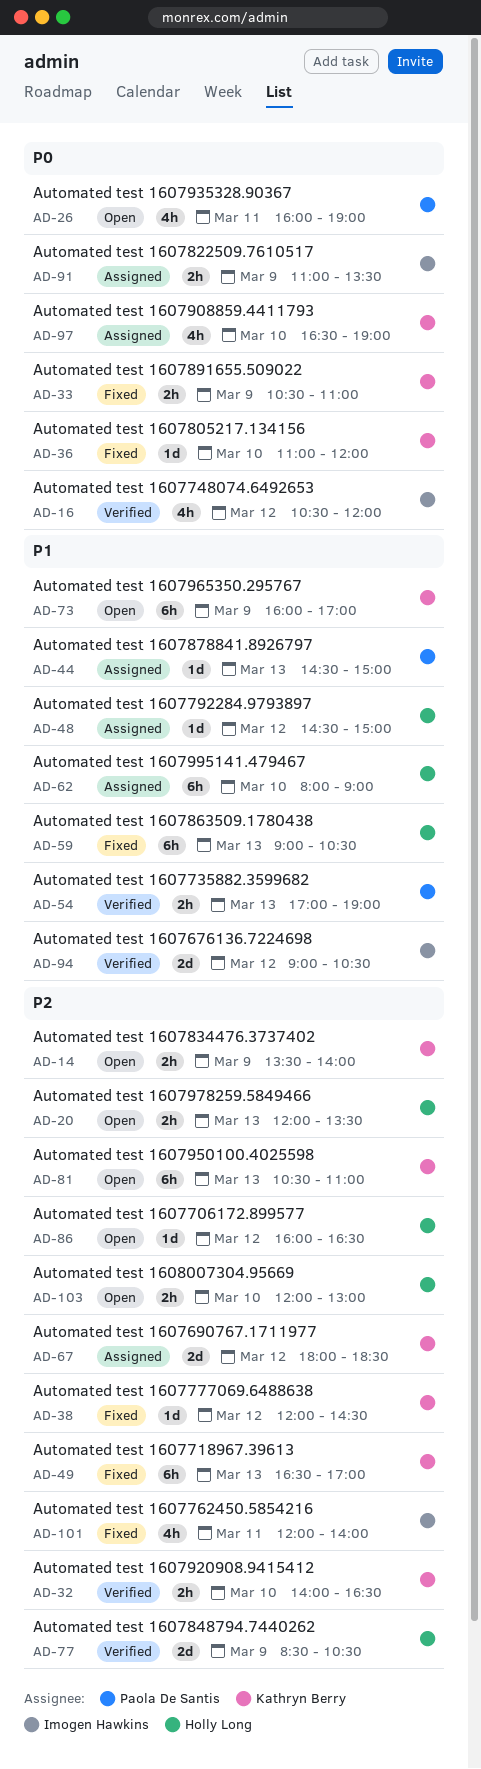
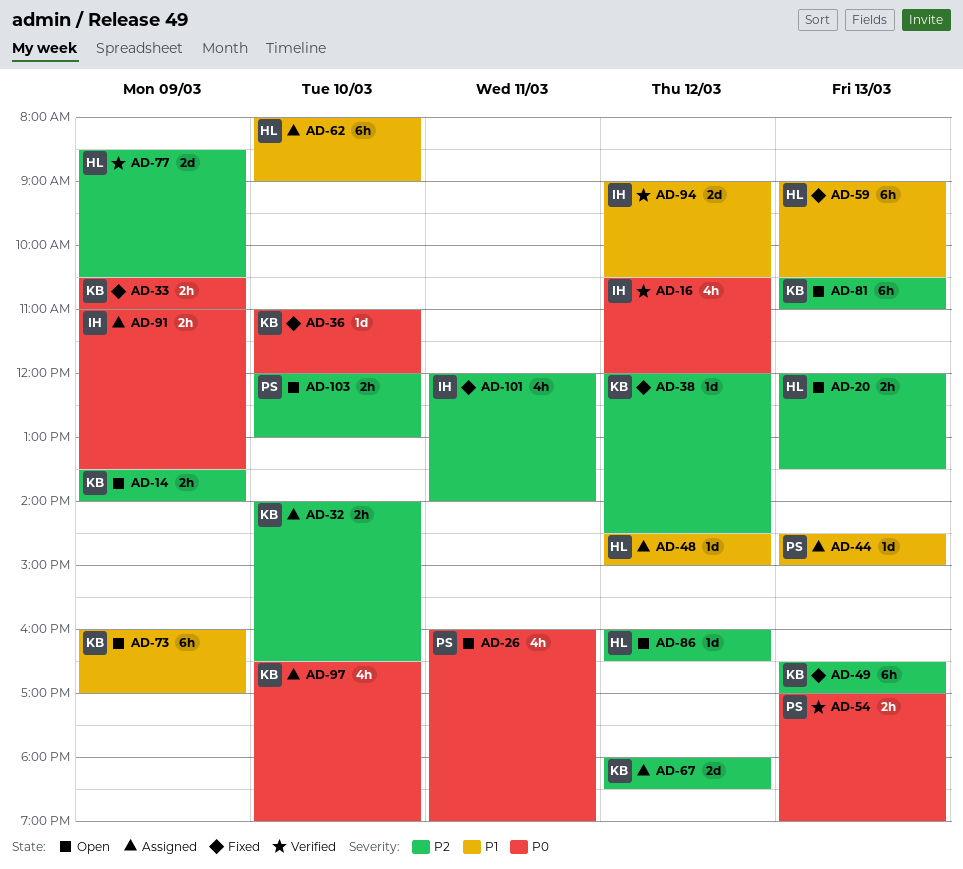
AD-32, status: Verified -> Assigned
AD-54, priority: P1 -> P0
AD-103, owner: Holly Long -> Paola De Santis

